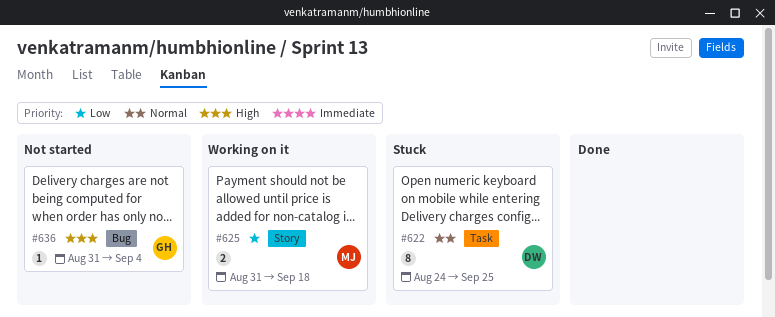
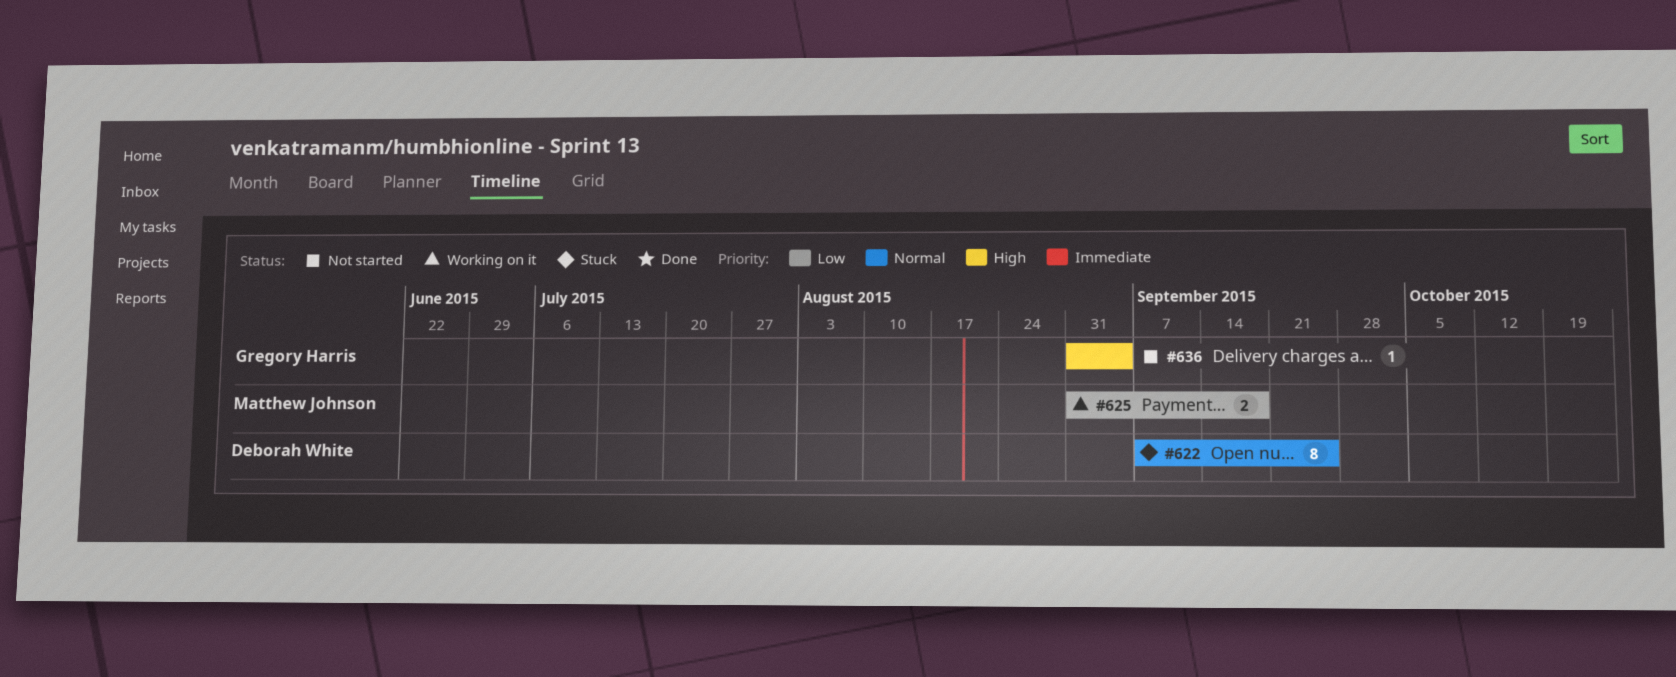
#622, start: Aug 24 -> Sep 7

